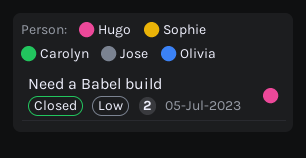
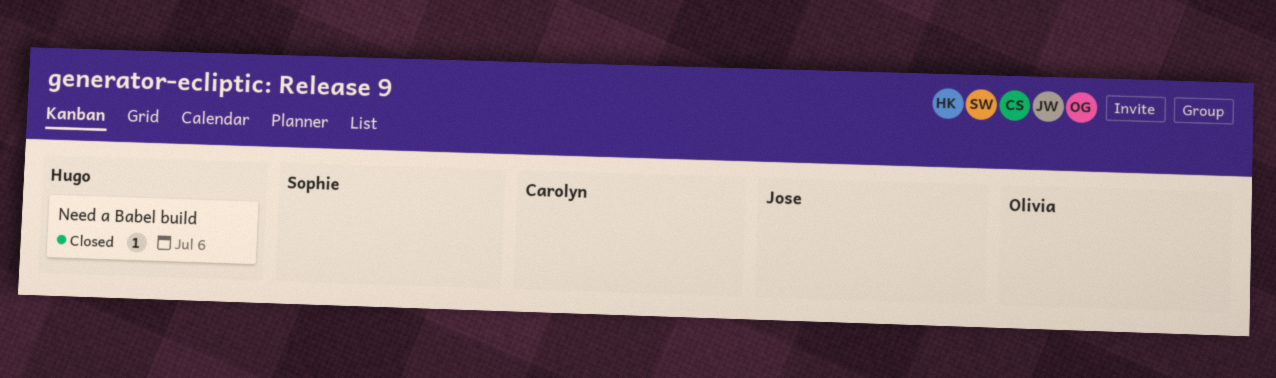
Need a Babel build, estimate: 2 -> 1
Need a Babel build, due: Jul 5 -> Jul 6

